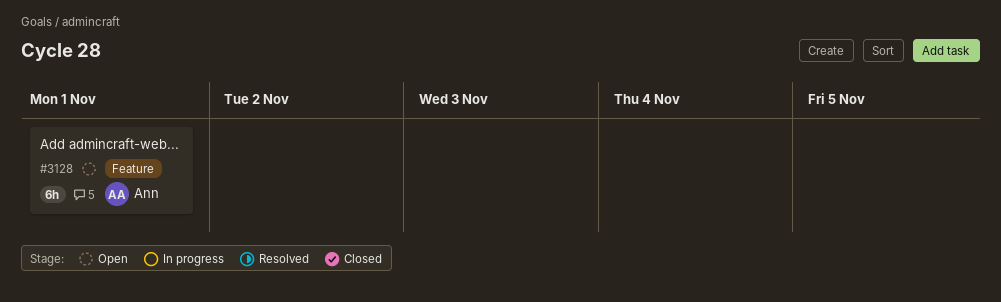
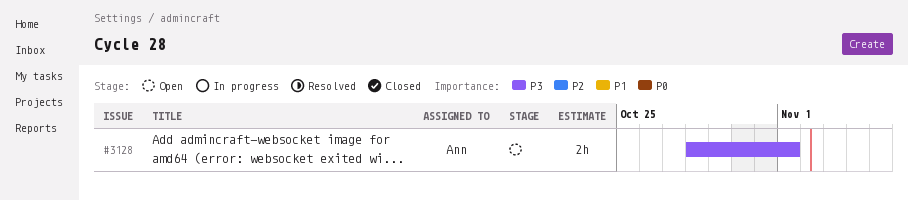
#3128, estimate: 6h -> 2h

